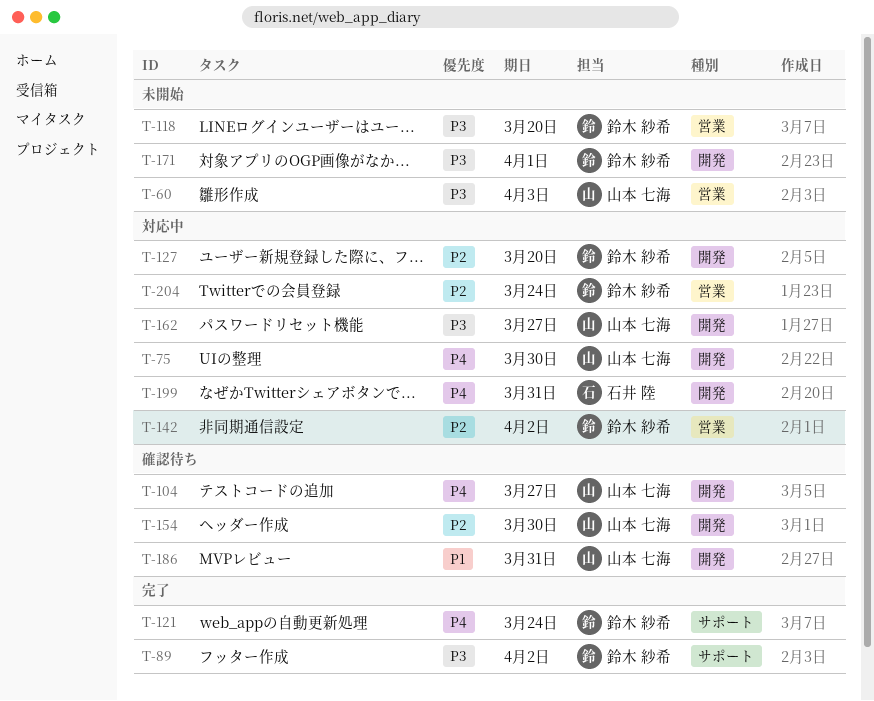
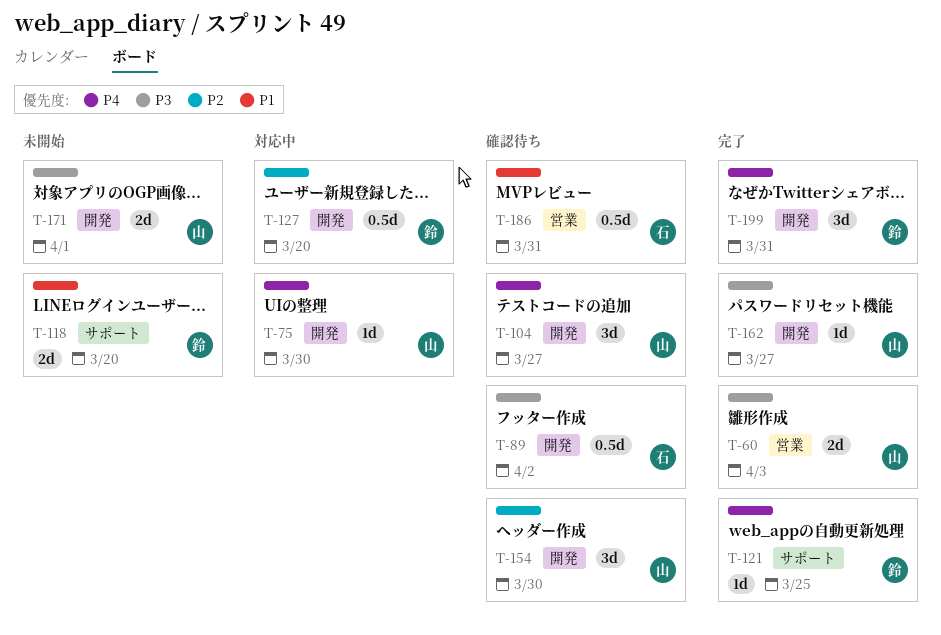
T-60, status: 未開始 -> 完了
T-89, status: 完了 -> 確認待ち
T-89, owner: 鈴木 紗希 -> 石井 陸
T-89, label: サポート -> 開発
T-118, priority: P3 -> P1
T-118, label: 営業 -> サポート
T-121, due: Mar 24 -> Mar 25
T-142: present -> none
T-162, status: 対応中 -> 完了
T-171, owner: 鈴木 紗希 -> 山本 七海
T-186, owner: 山本 七海 -> 石井 陸
T-186, label: 開発 -> 営業
T-199, status: 対応中 -> 完了
T-199, owner: 石井 陸 -> 鈴木 紗希
T-204: present -> none

